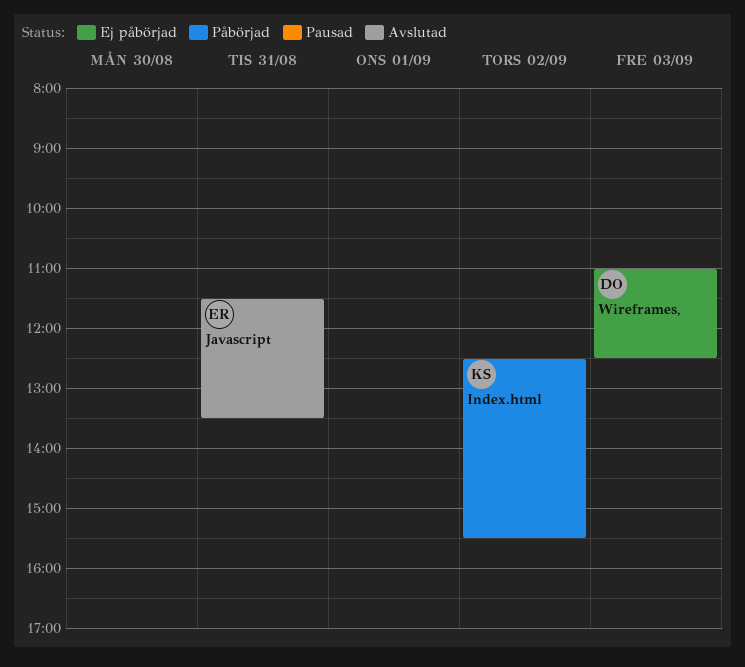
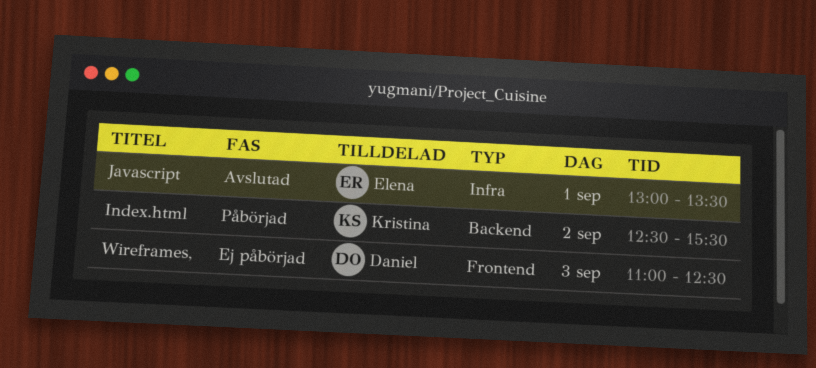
Javascript, day: Aug 31 -> Sep 1
Javascript, begins: 11:30 -> 13:00

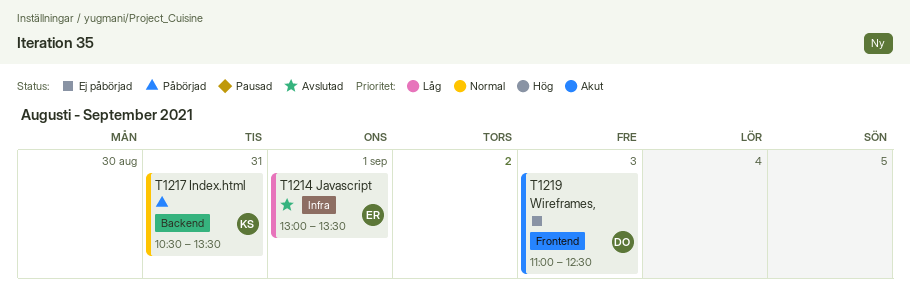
Index.html, day: Sep 2 -> Aug 31
Index.html, begins: 12:30 -> 10:30
Index.html, ends: 15:30 -> 13:30

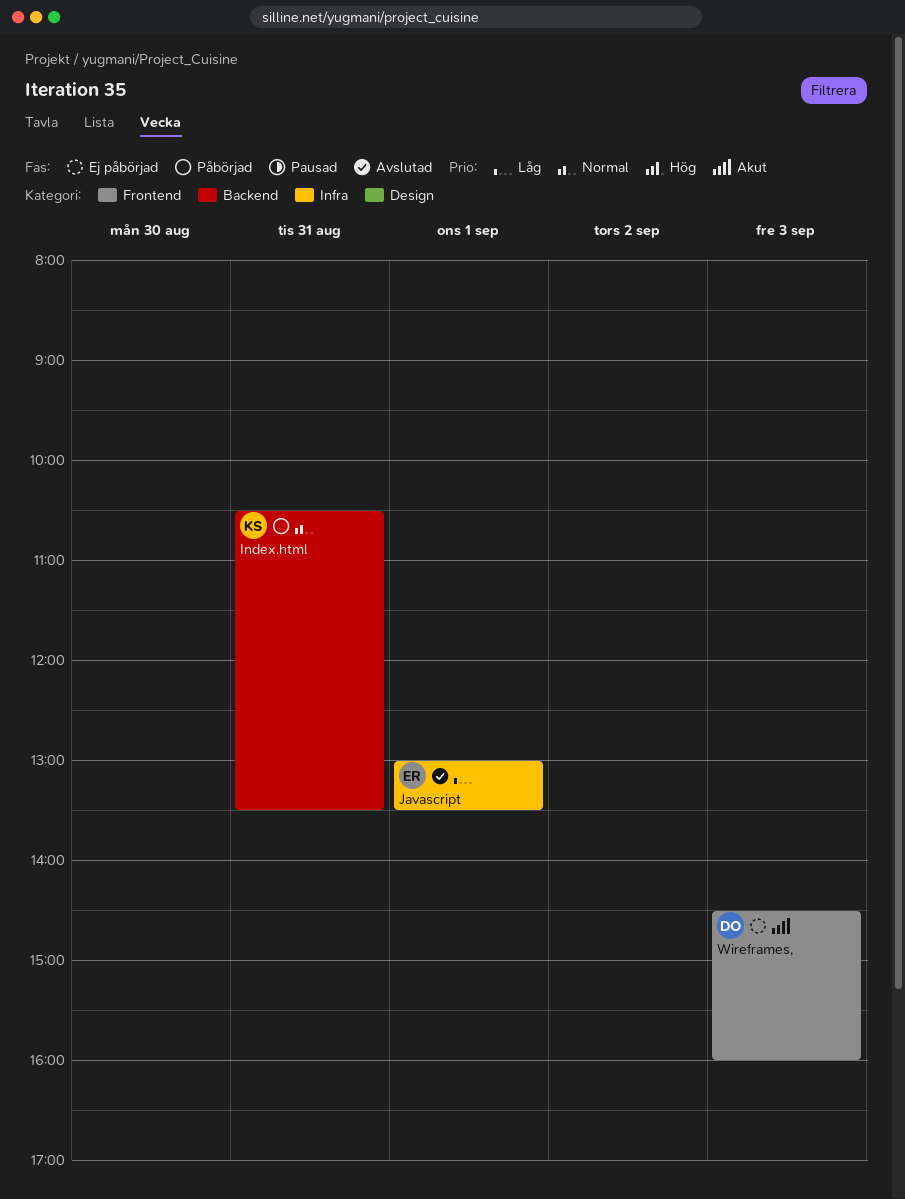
Wireframes,, begins: 11:00 -> 14:30
Wireframes,, ends: 12:30 -> 16:00

